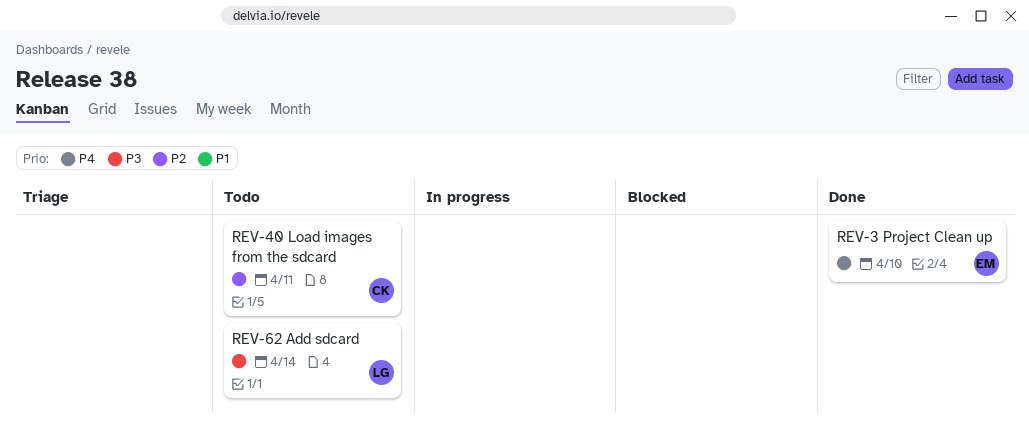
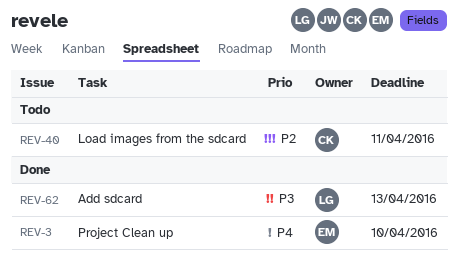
REV-62, status: Todo -> Done
REV-62, due: Apr 14 -> Apr 13

